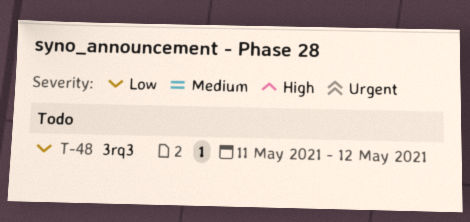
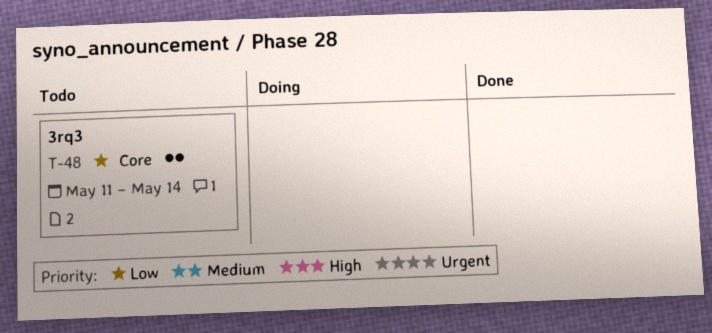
T-48, estimate: 1 -> 2
T-48, due: May 12 -> May 14

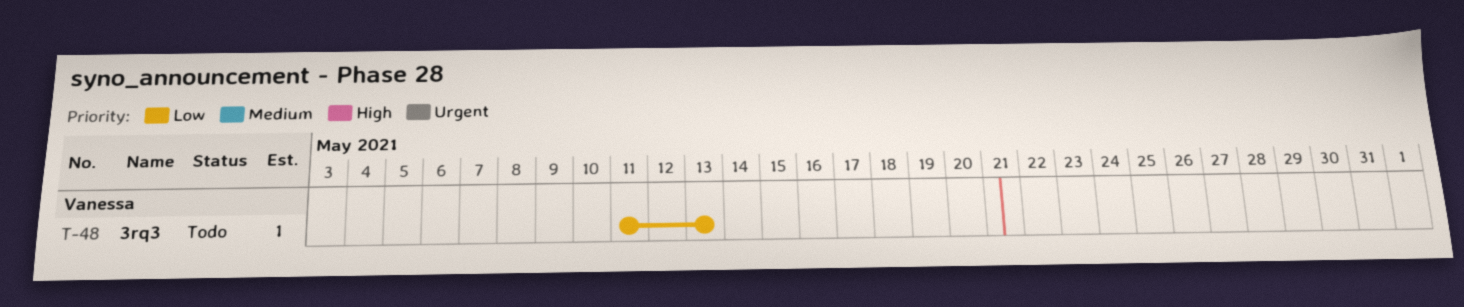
T-48, estimate: 2 -> 1
T-48, due: May 14 -> May 13

